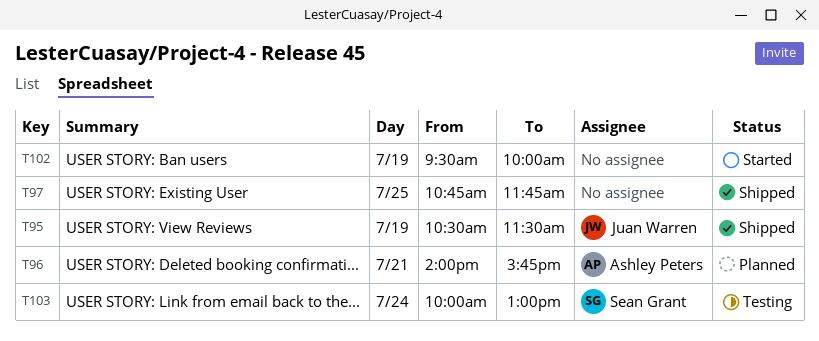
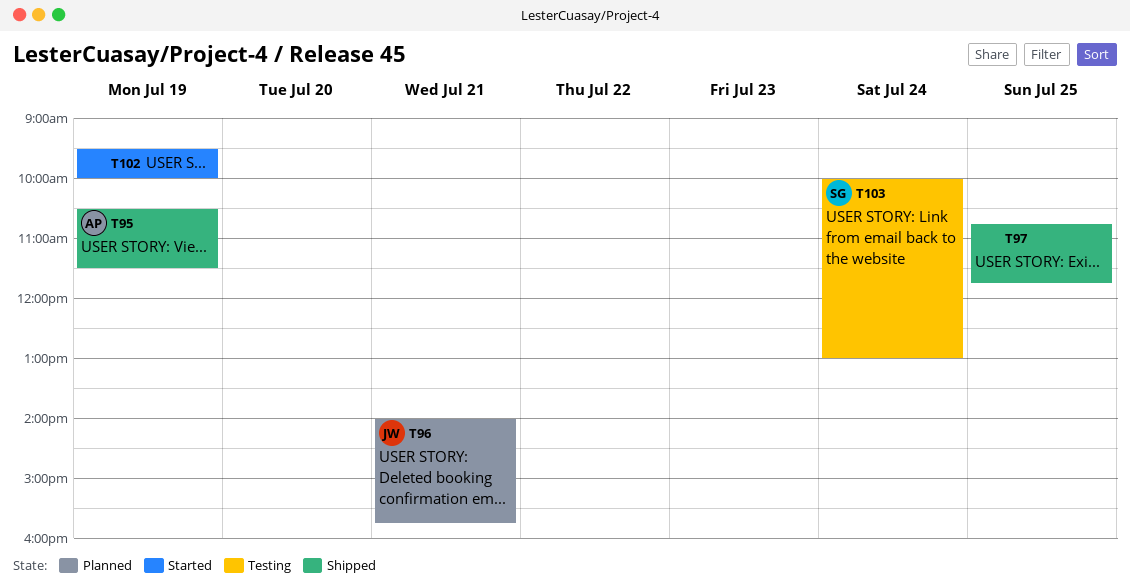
T95, owner: Juan Warren -> Ashley Peters
T96, owner: Ashley Peters -> Juan Warren

